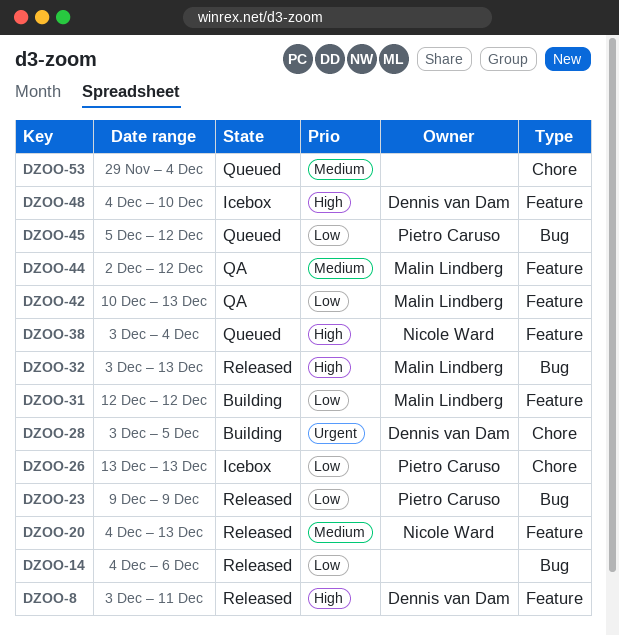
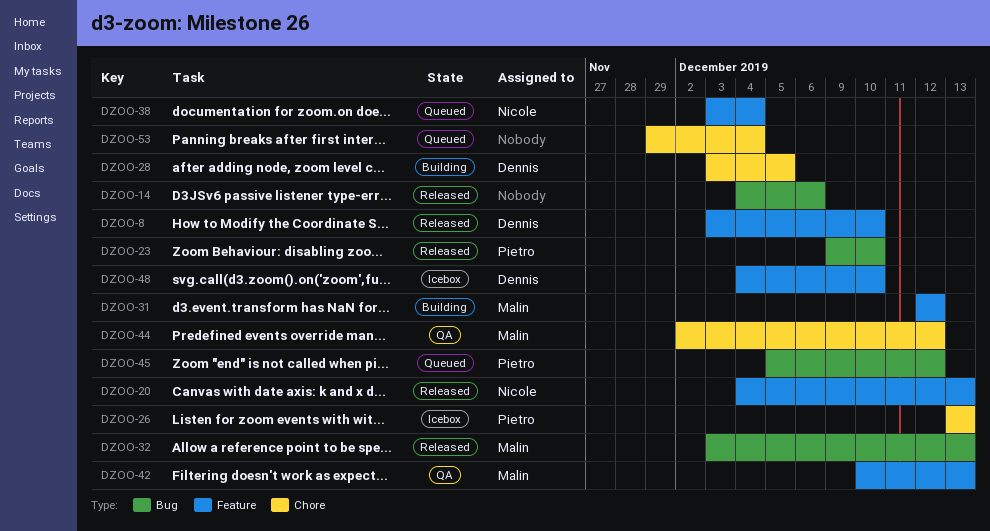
DZOO-8, due: Dec 11 -> Dec 10
DZOO-23, due: Dec 9 -> Dec 10
DZOO-44, label: Feature -> Chore

